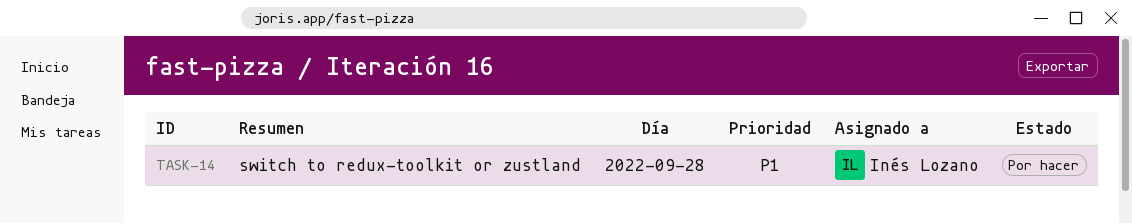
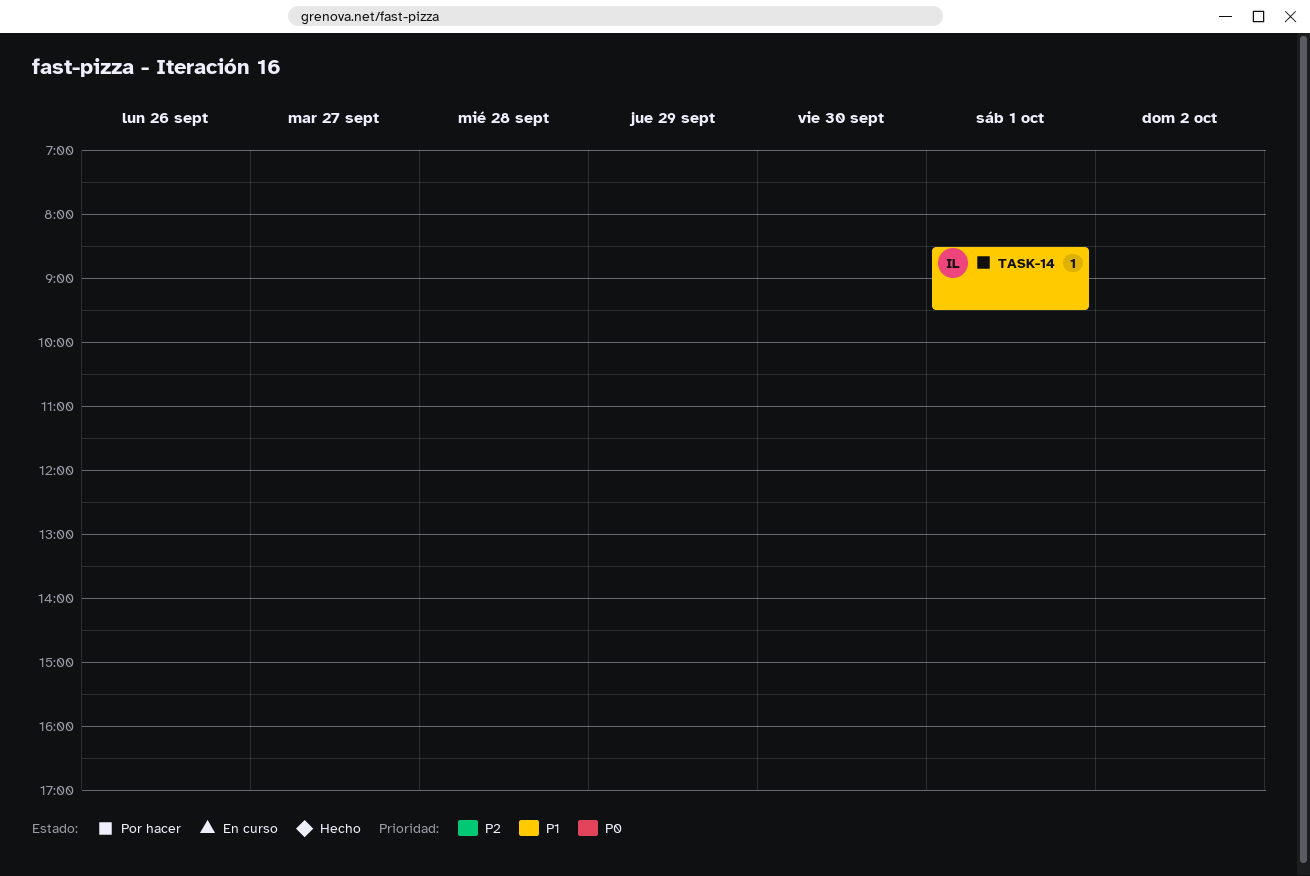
TASK-14, day: Sep 28 -> Oct 1

